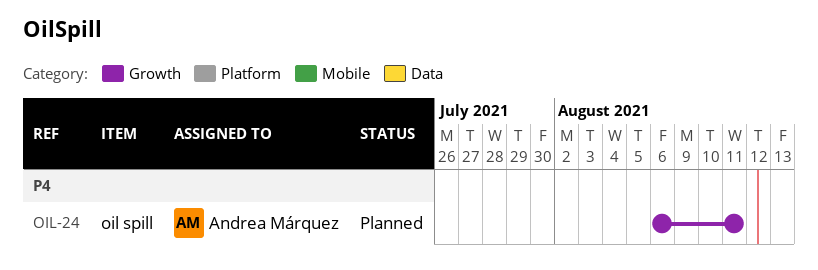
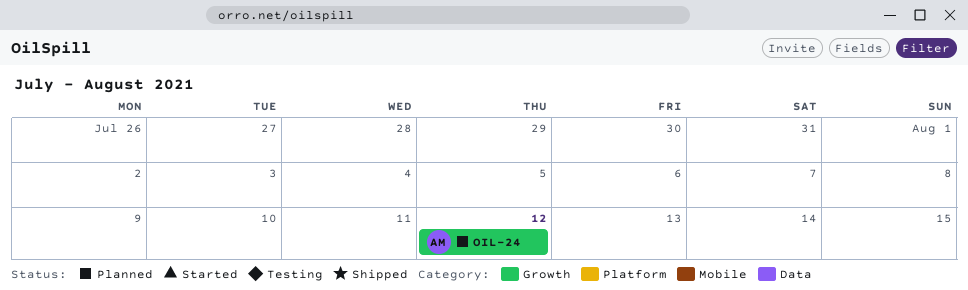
OIL-24, start: Aug 6 -> Aug 12
OIL-24, due: Aug 11 -> Aug 12

